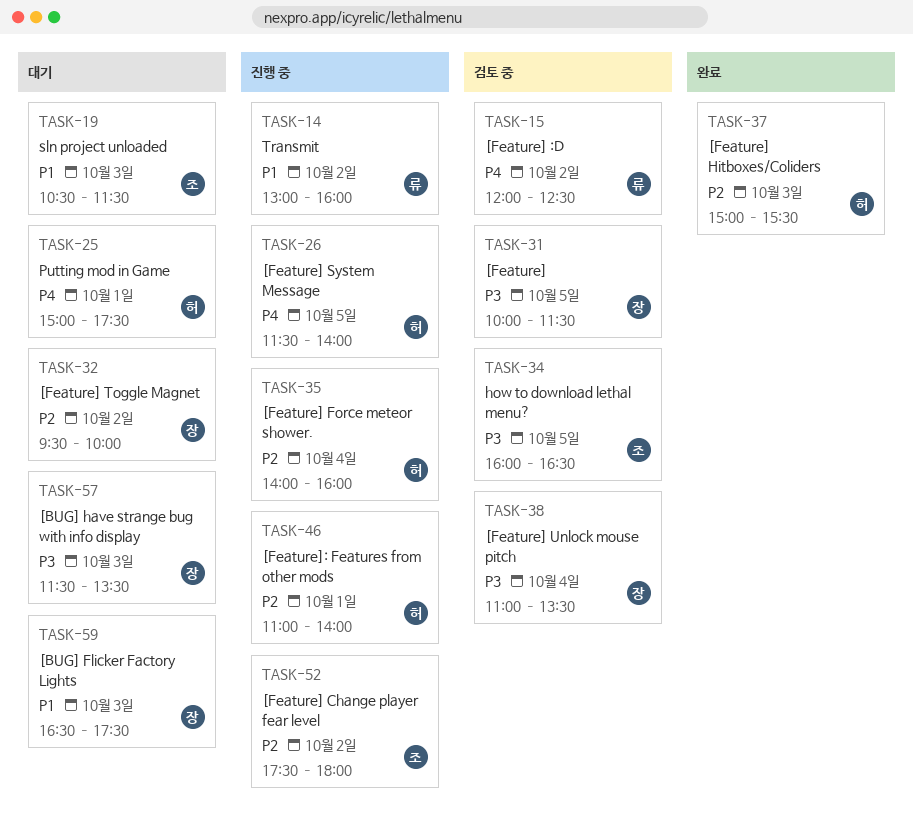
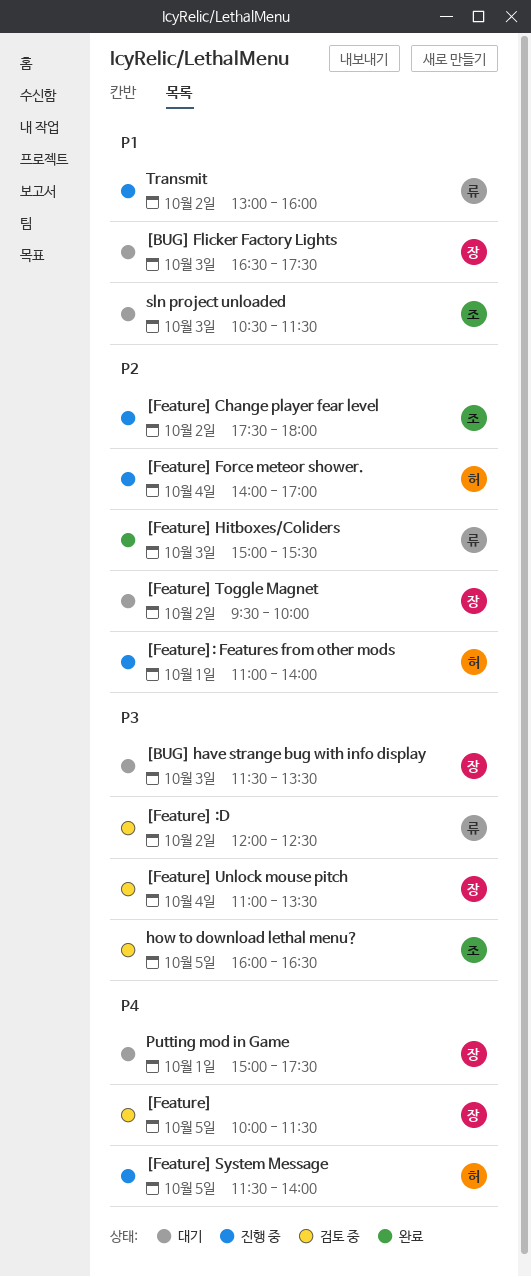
[Feature], priority: P3 -> P4
[Feature] :D, priority: P4 -> P3
[Feature] Force meteor shower., ends: 16:00 -> 17:00
[Feature] Hitboxes/Coliders, owner: 허 -> 류
Putting mod in Game, owner: 허 -> 장

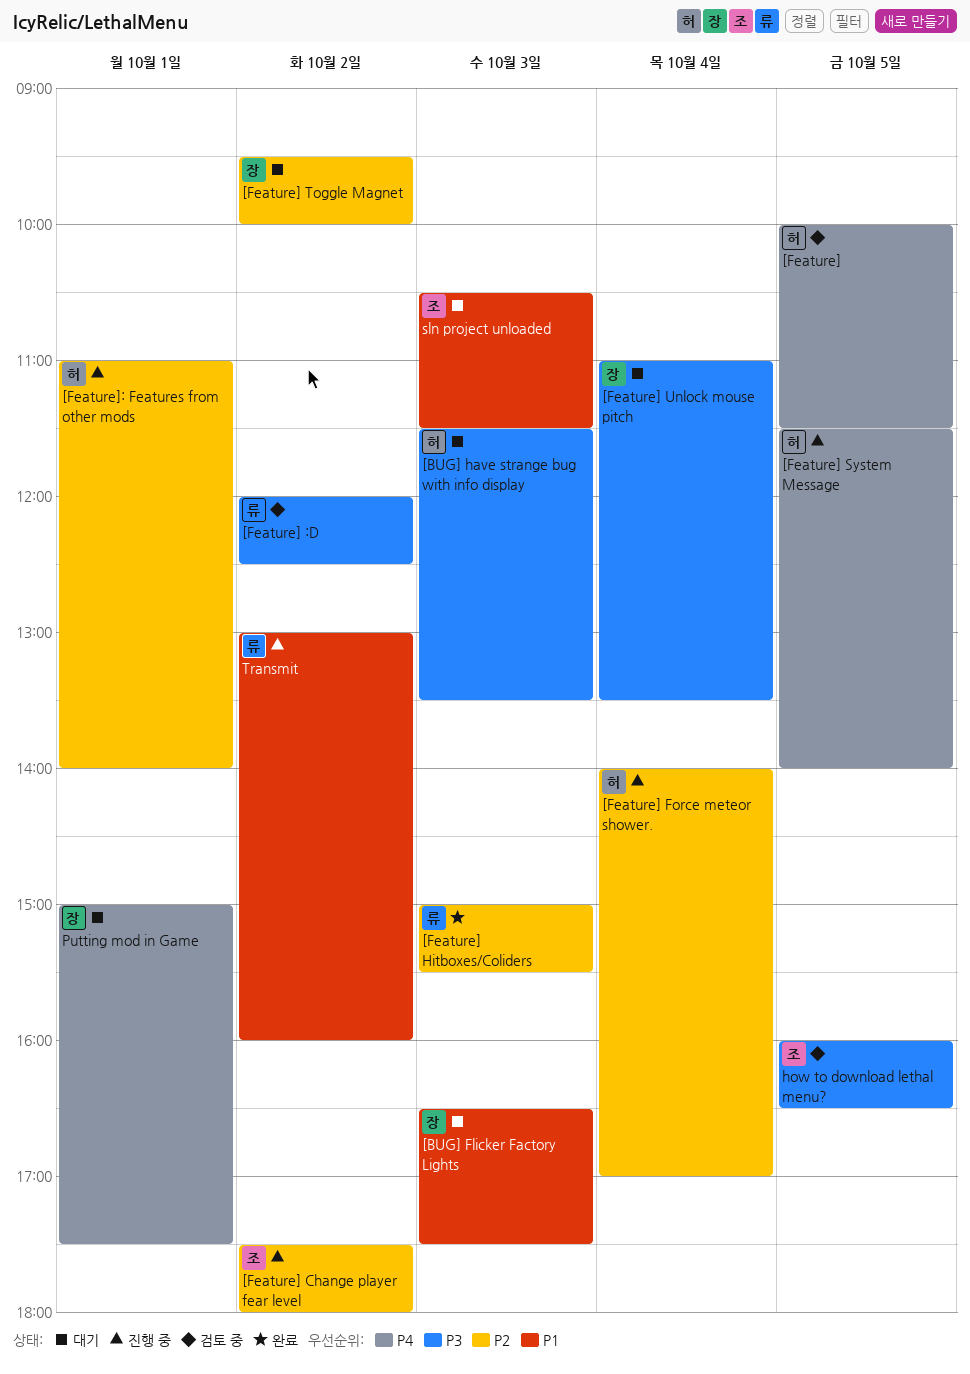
[BUG] have strange bug with info display, owner: 장 -> 허
[Feature], owner: 장 -> 허
[Feature] Unlock mouse pitch, status: 검토 중 -> 대기

